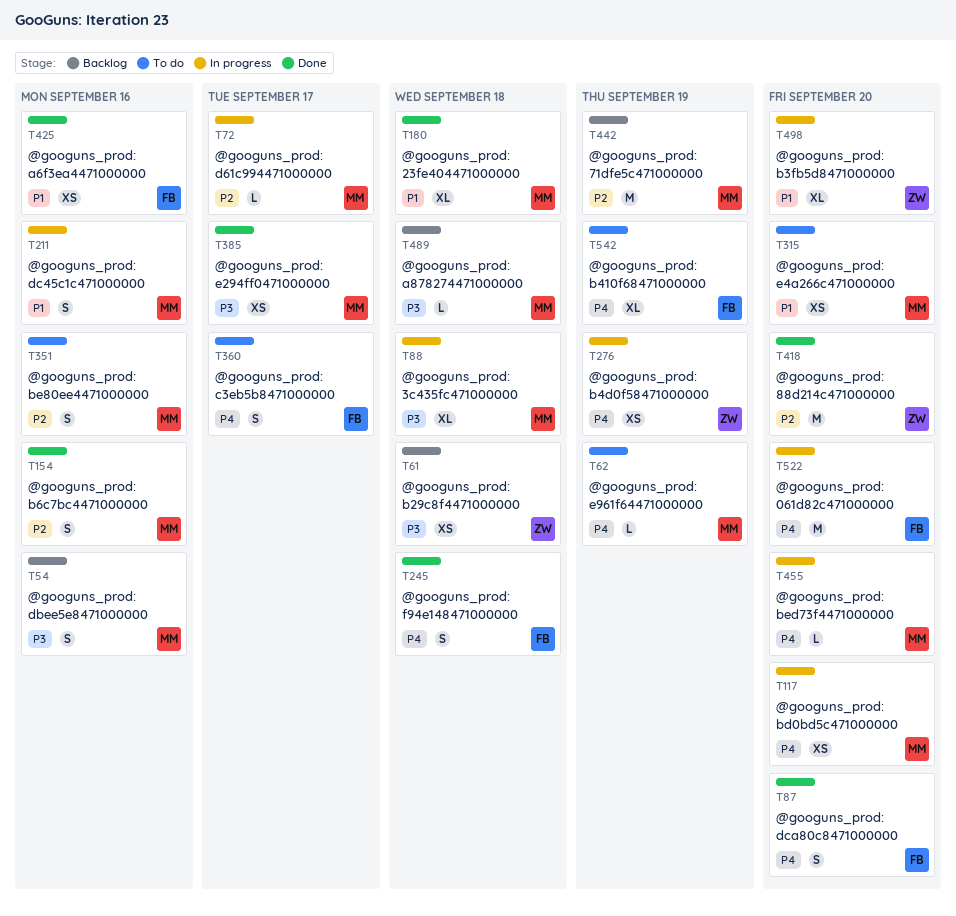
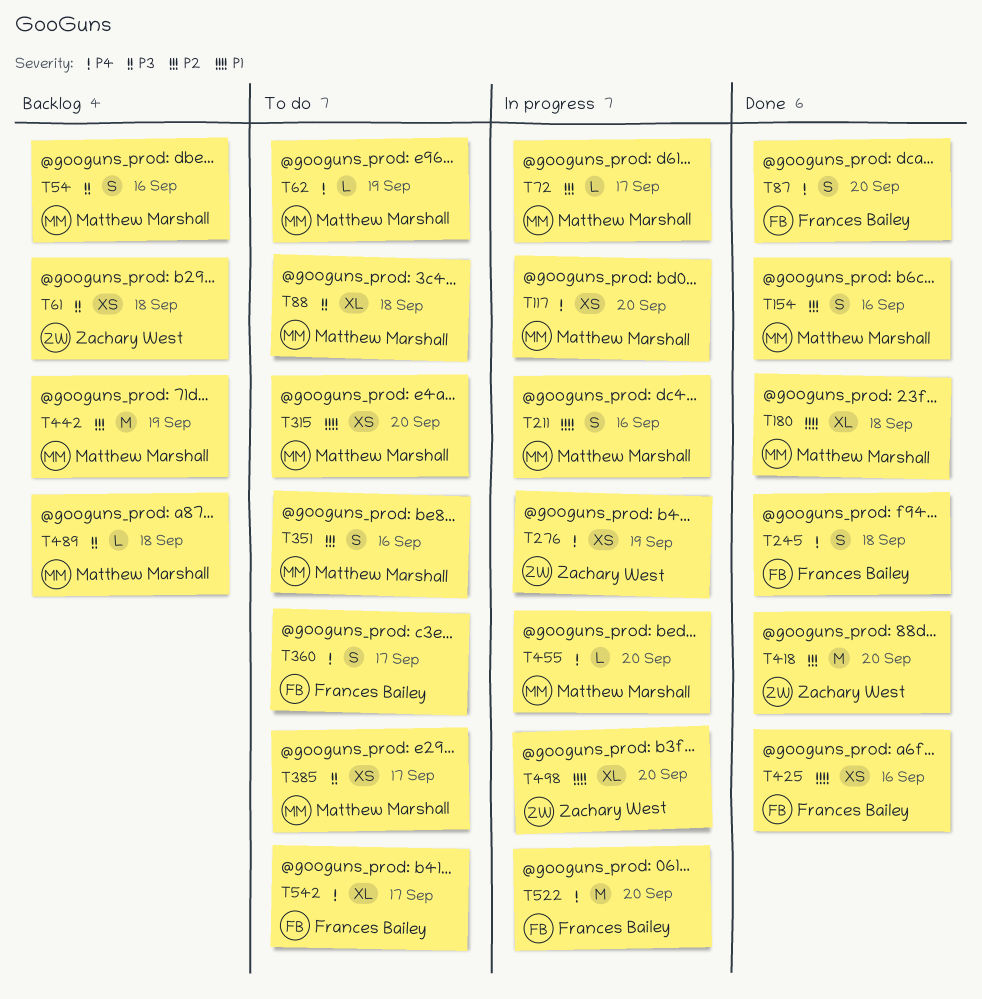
T88, status: In progress -> To do
T385, status: Done -> To do
T542, due: Sep 19 -> Sep 17

